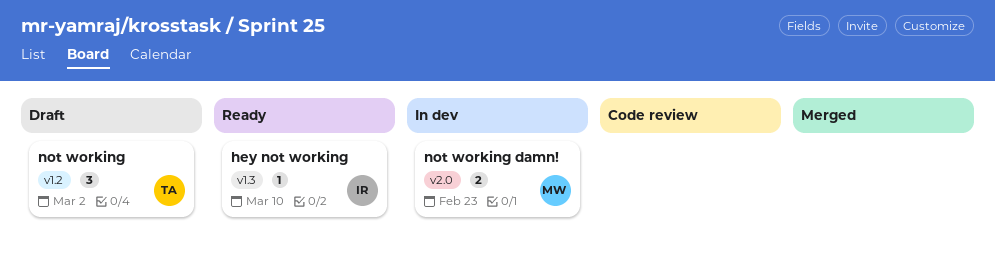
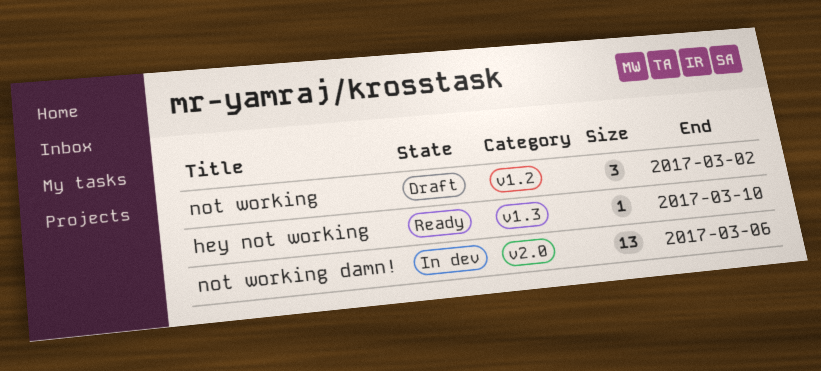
not working damn!, estimate: 2 -> 13
not working damn!, due: Feb 23 -> Mar 6

